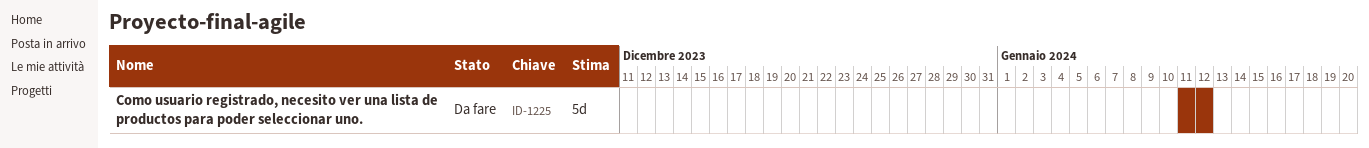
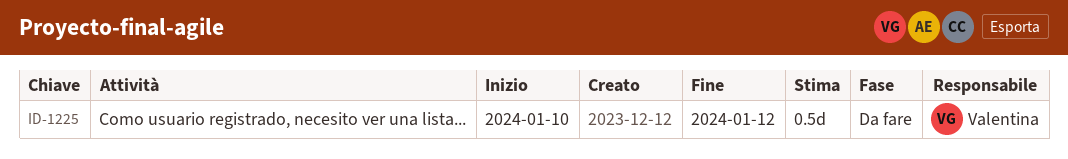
ID-1225, estimate: 5d -> 0.5d
ID-1225, start: Jan 11 -> Jan 10

